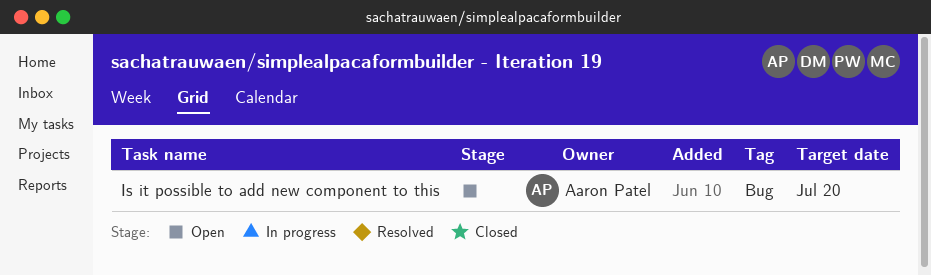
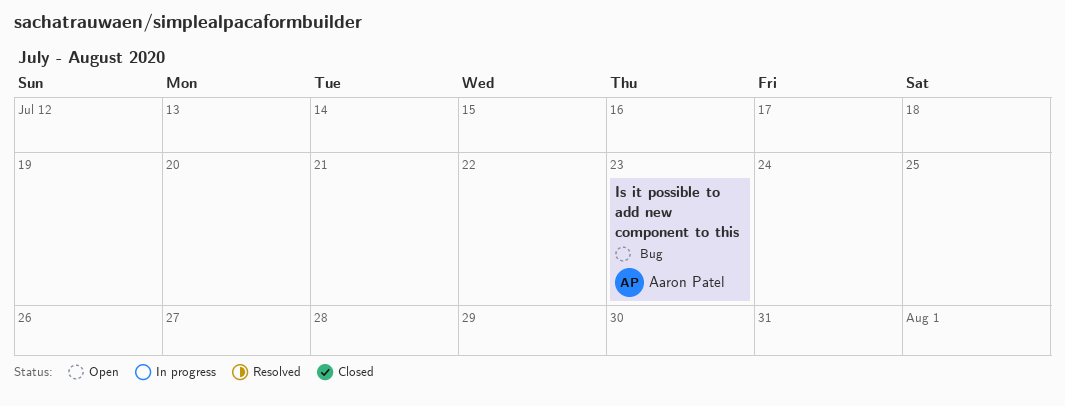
Is it possible to add new component to this, due: Jul 20 -> Jul 23

